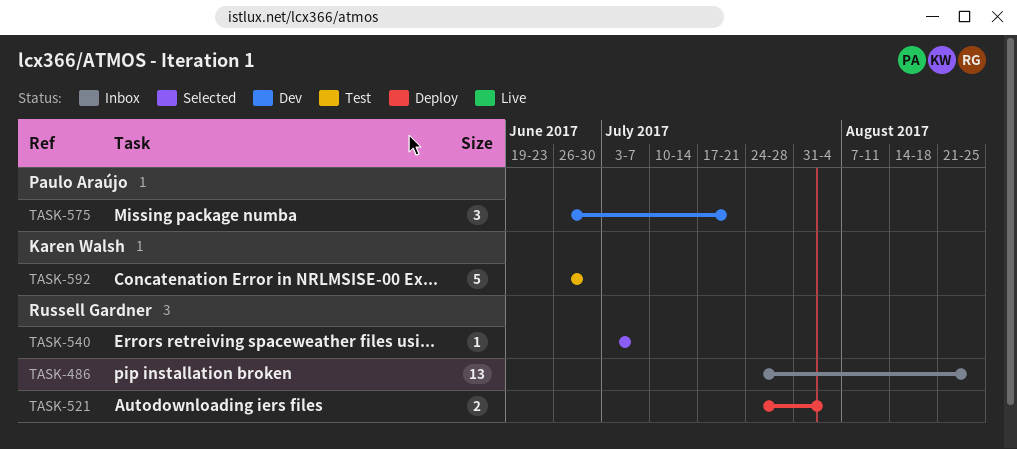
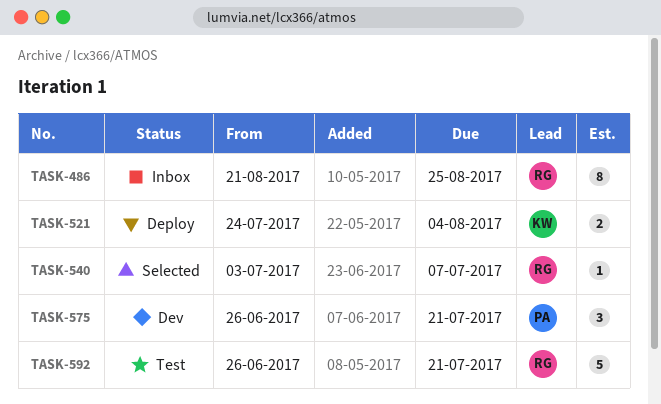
TASK-486, estimate: 13 -> 8
TASK-486, start: Jul 24 -> Aug 21
TASK-521, owner: Russell Gardner -> Karen Walsh
TASK-592, owner: Karen Walsh -> Russell Gardner
TASK-592, due: Jun 30 -> Jul 21

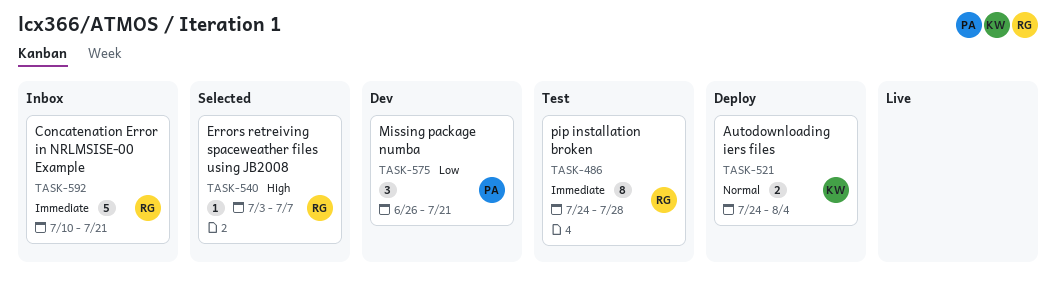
TASK-486, status: Inbox -> Test
TASK-486, start: Aug 21 -> Jul 24
TASK-486, due: Aug 25 -> Jul 28
TASK-592, status: Test -> Inbox
TASK-592, start: Jun 26 -> Jul 10

